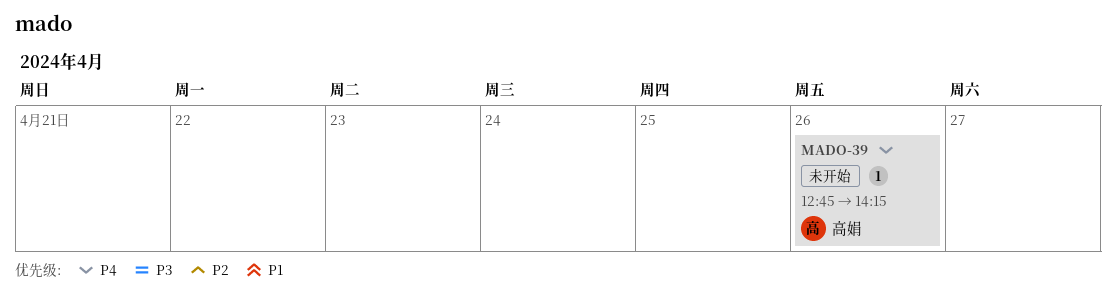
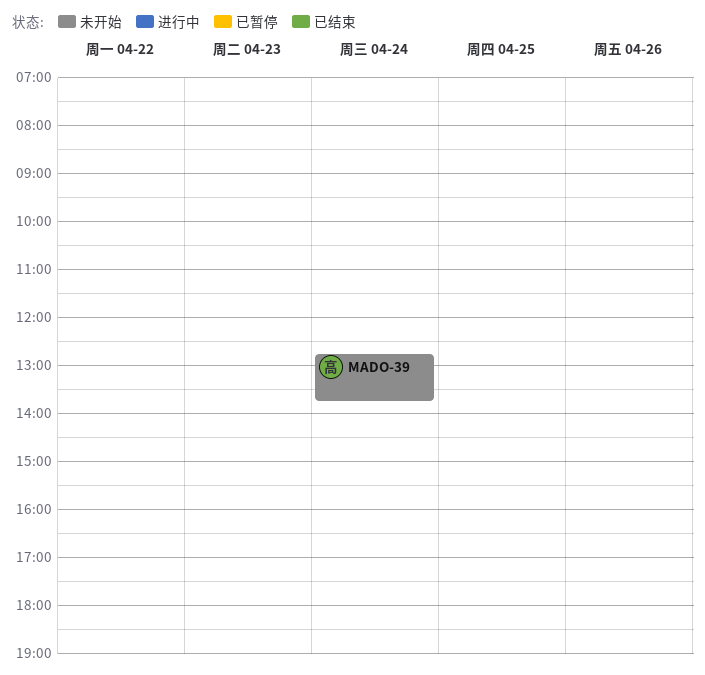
MADO-39, day: Apr 26 -> Apr 24
MADO-39, ends: 14:15 -> 13:45

